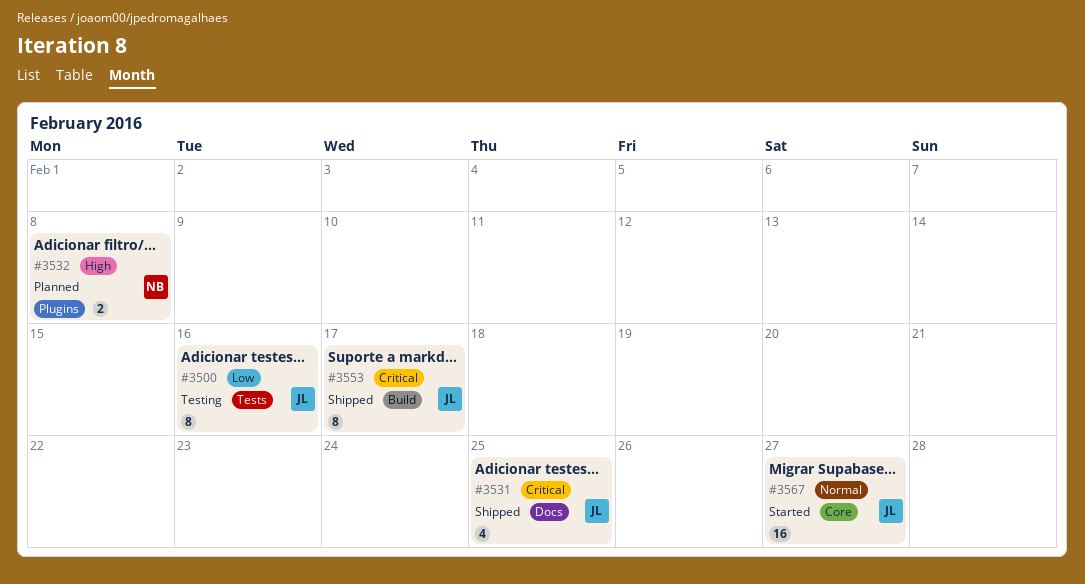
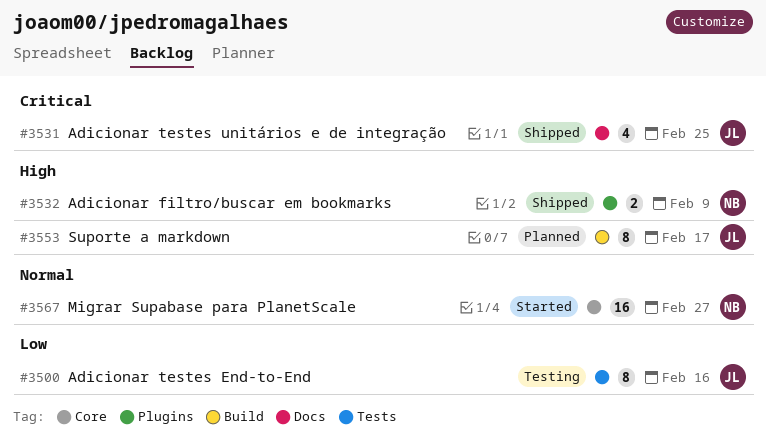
#3532, status: Planned -> Shipped
#3532, due: Feb 8 -> Feb 9
#3553, status: Shipped -> Planned
#3553, priority: Critical -> High
#3567, owner: JL -> NB

